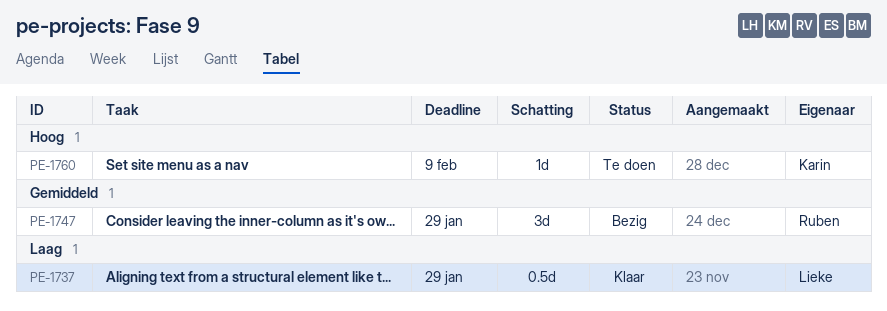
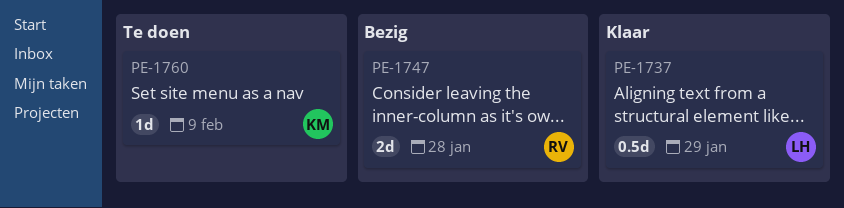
PE-1747, estimate: 3d -> 2d
PE-1747, due: Jan 29 -> Jan 28

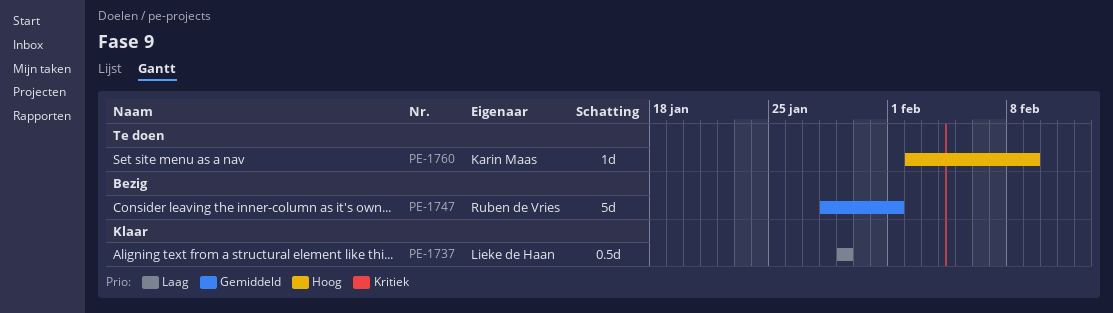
PE-1747, estimate: 2d -> 5d
PE-1747, due: Jan 28 -> Feb 1

